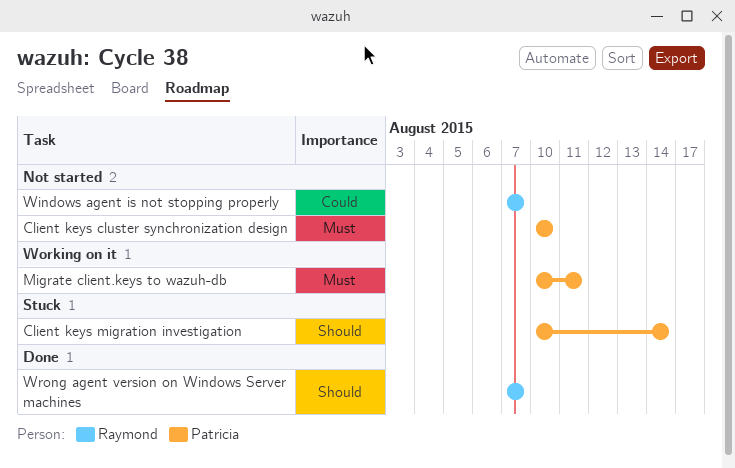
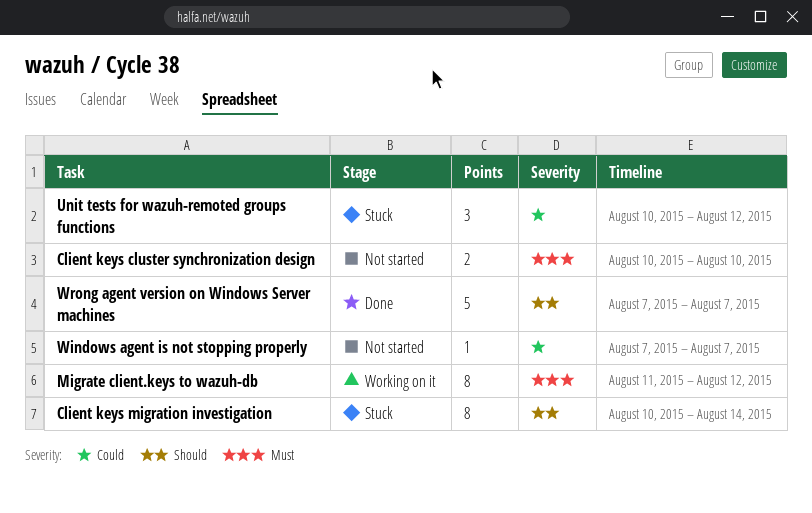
Migrate client.keys to wazuh-db, start: Aug 10 -> Aug 11
Migrate client.keys to wazuh-db, due: Aug 11 -> Aug 12
Unit tests for wazuh-remoted groups functions: none -> present

